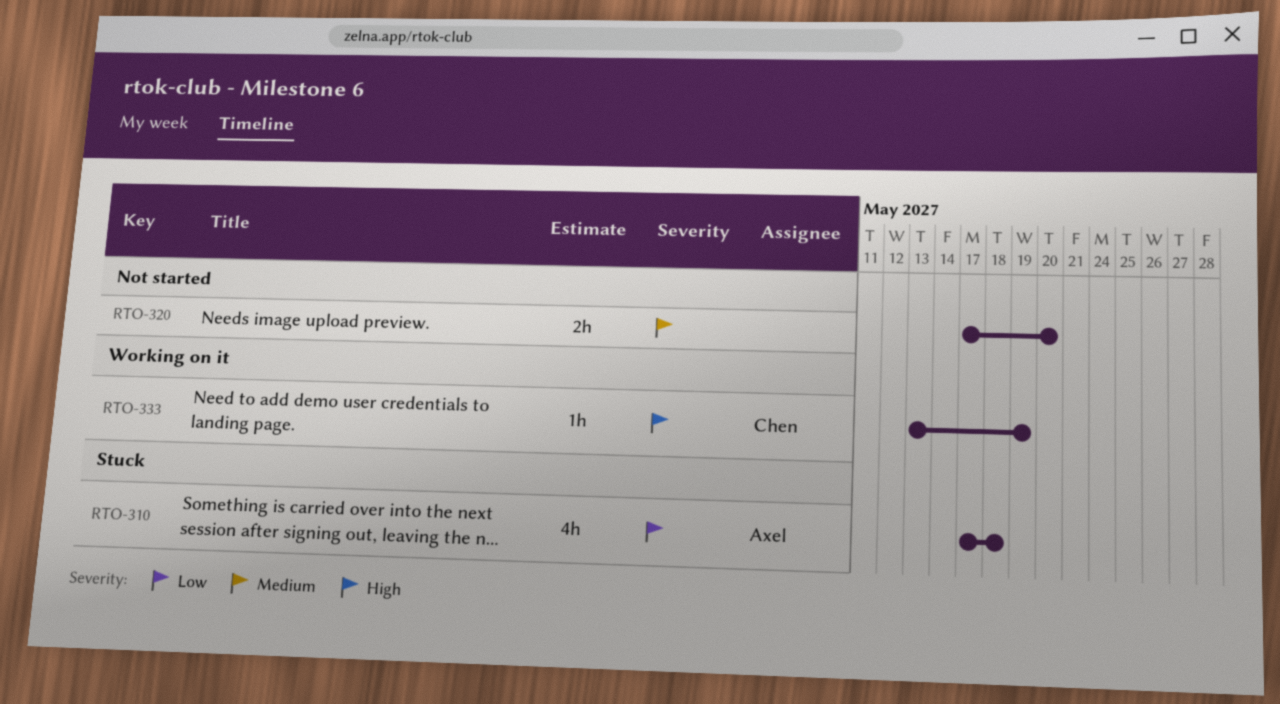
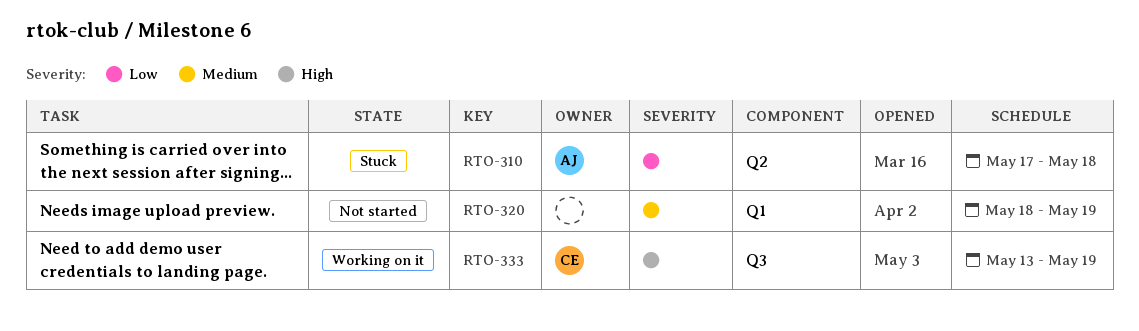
RTO-320, start: May 17 -> May 18
RTO-320, due: May 20 -> May 19

